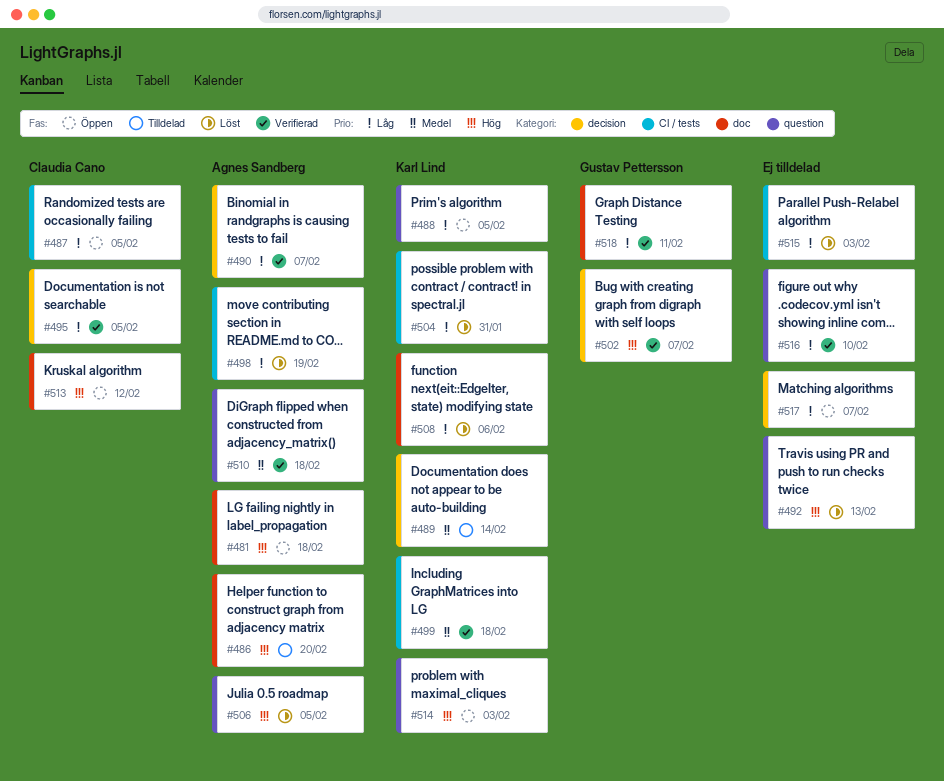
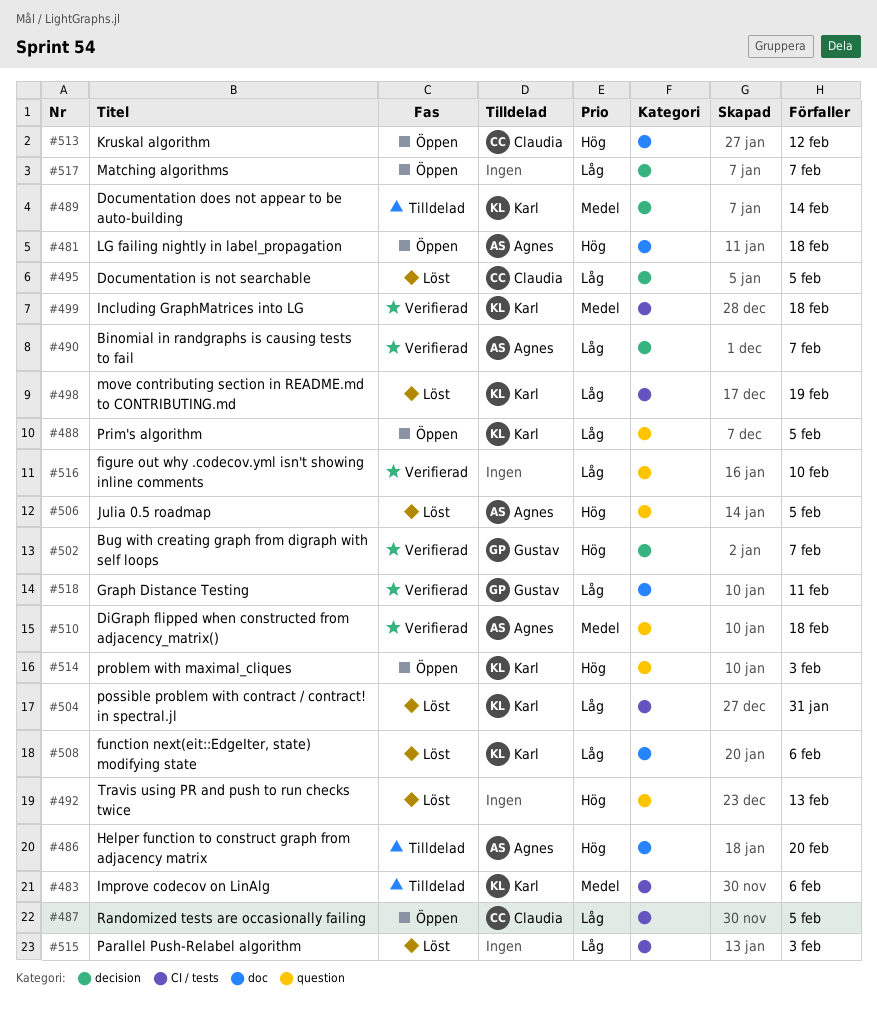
#483: none -> present
#495, status: Verifierad -> Löst
#498, owner: Agnes Sandberg -> Karl Lind

